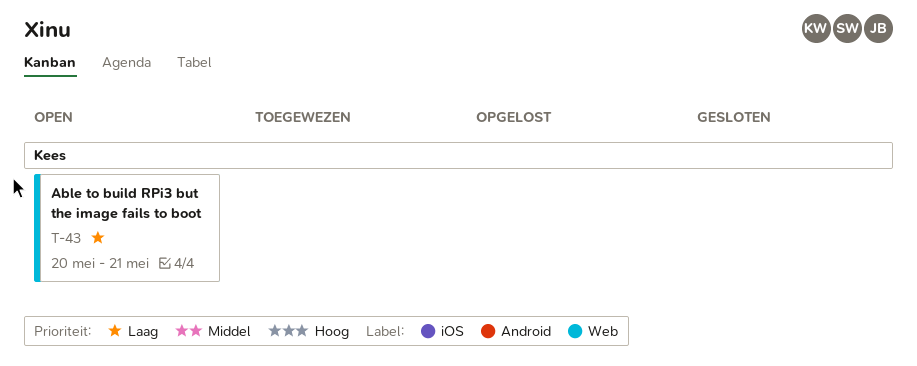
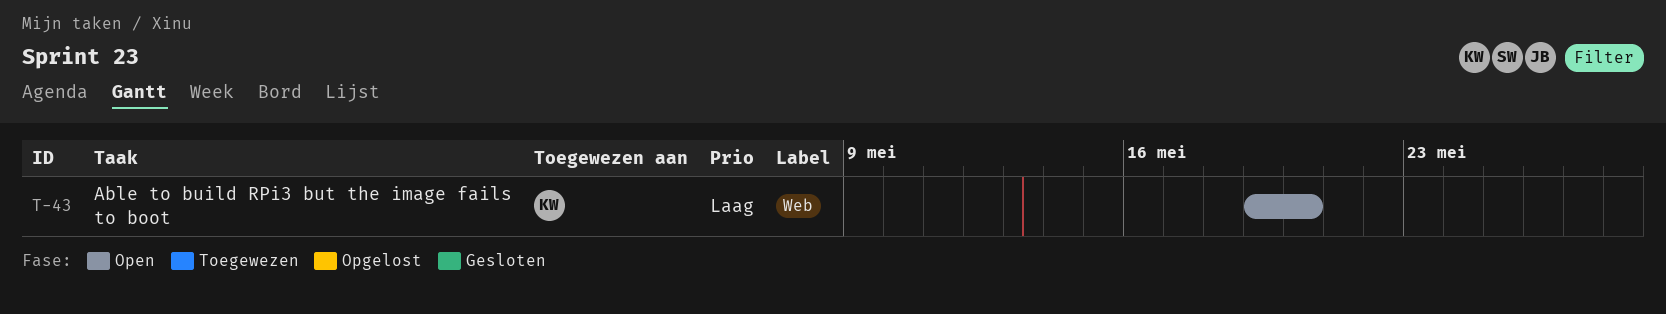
T-43, start: May 20 -> May 19
T-43, due: May 21 -> May 20

